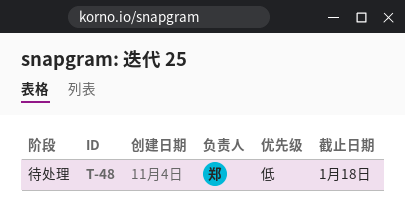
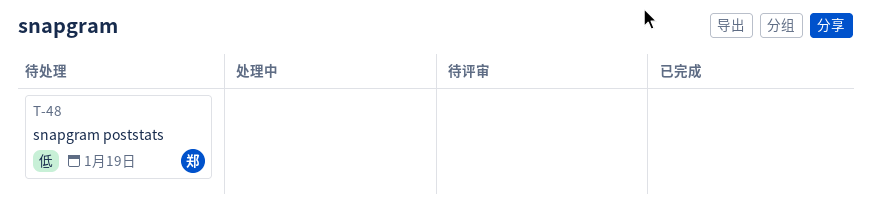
T-48, due: Jan 18 -> Jan 19

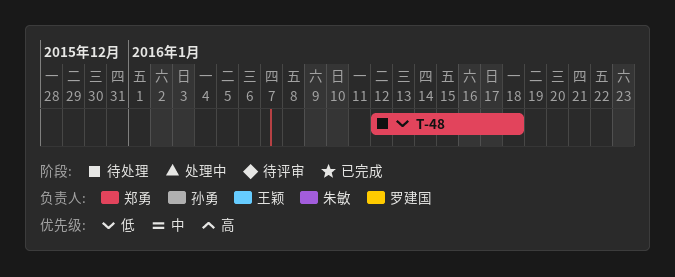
T-48, due: Jan 19 -> Jan 18

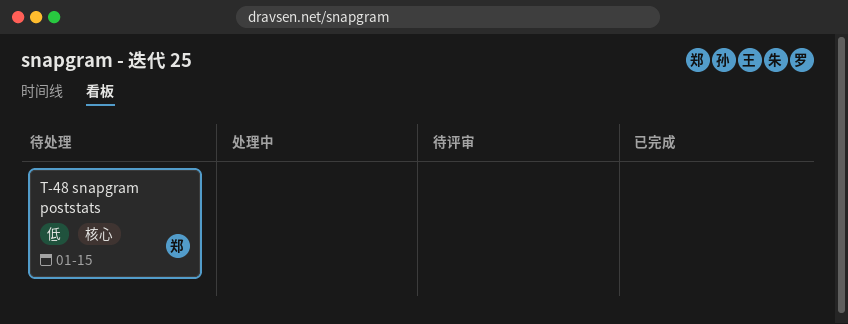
T-48, due: Jan 18 -> Jan 15

